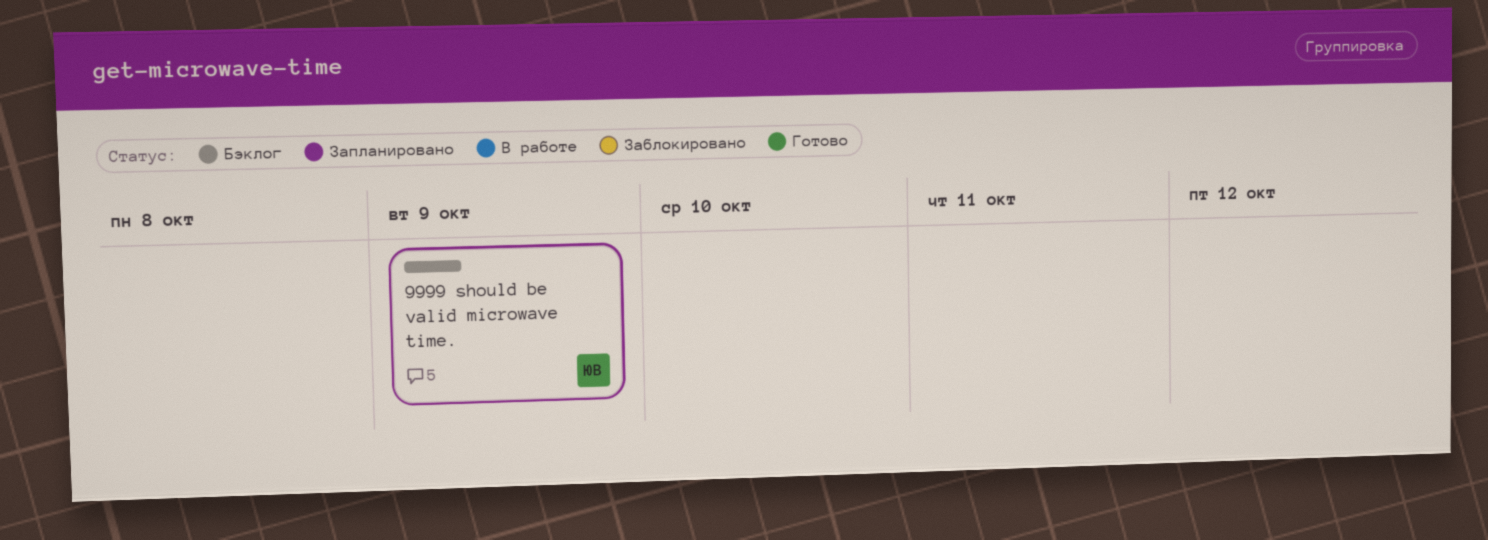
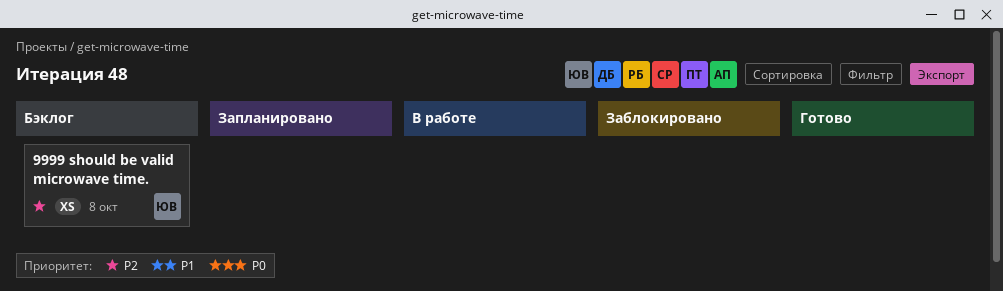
9999 should be valid microwave time., due: Oct 9 -> Oct 8

